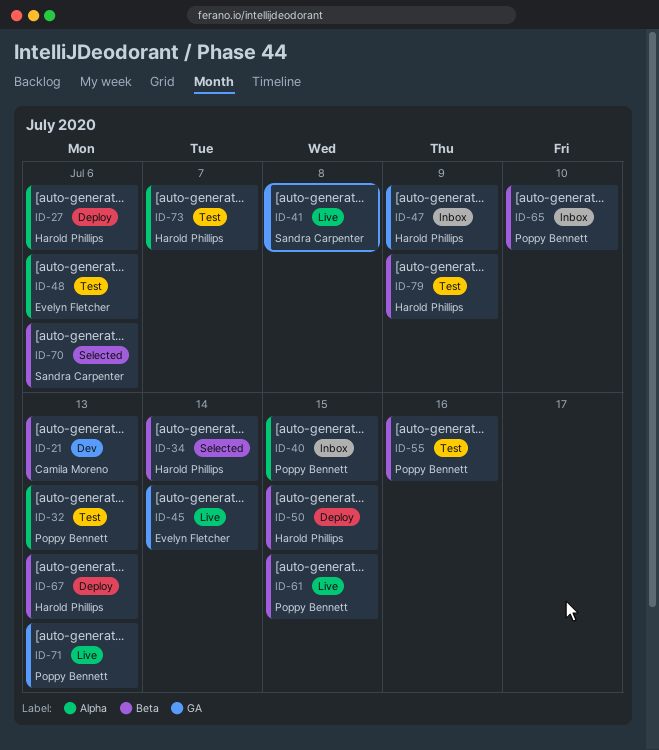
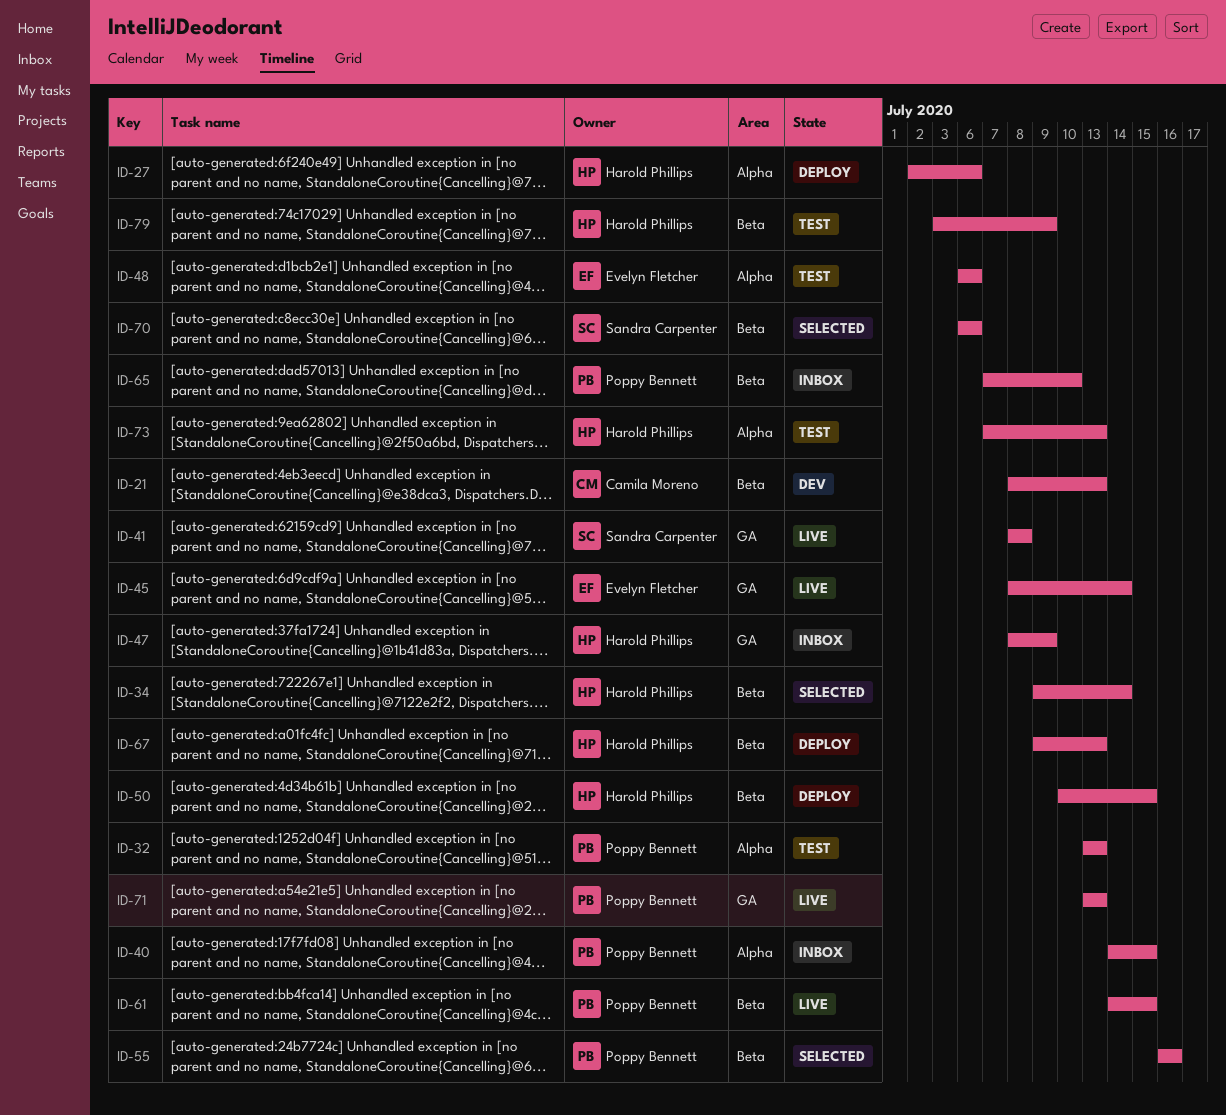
ID-55, status: Test -> Selected
ID-73, due: Jul 7 -> Jul 13

